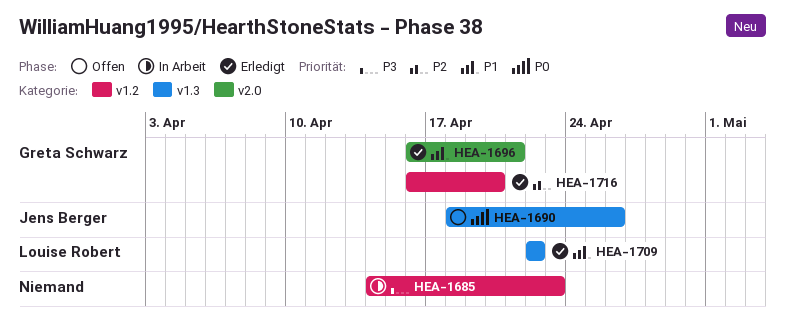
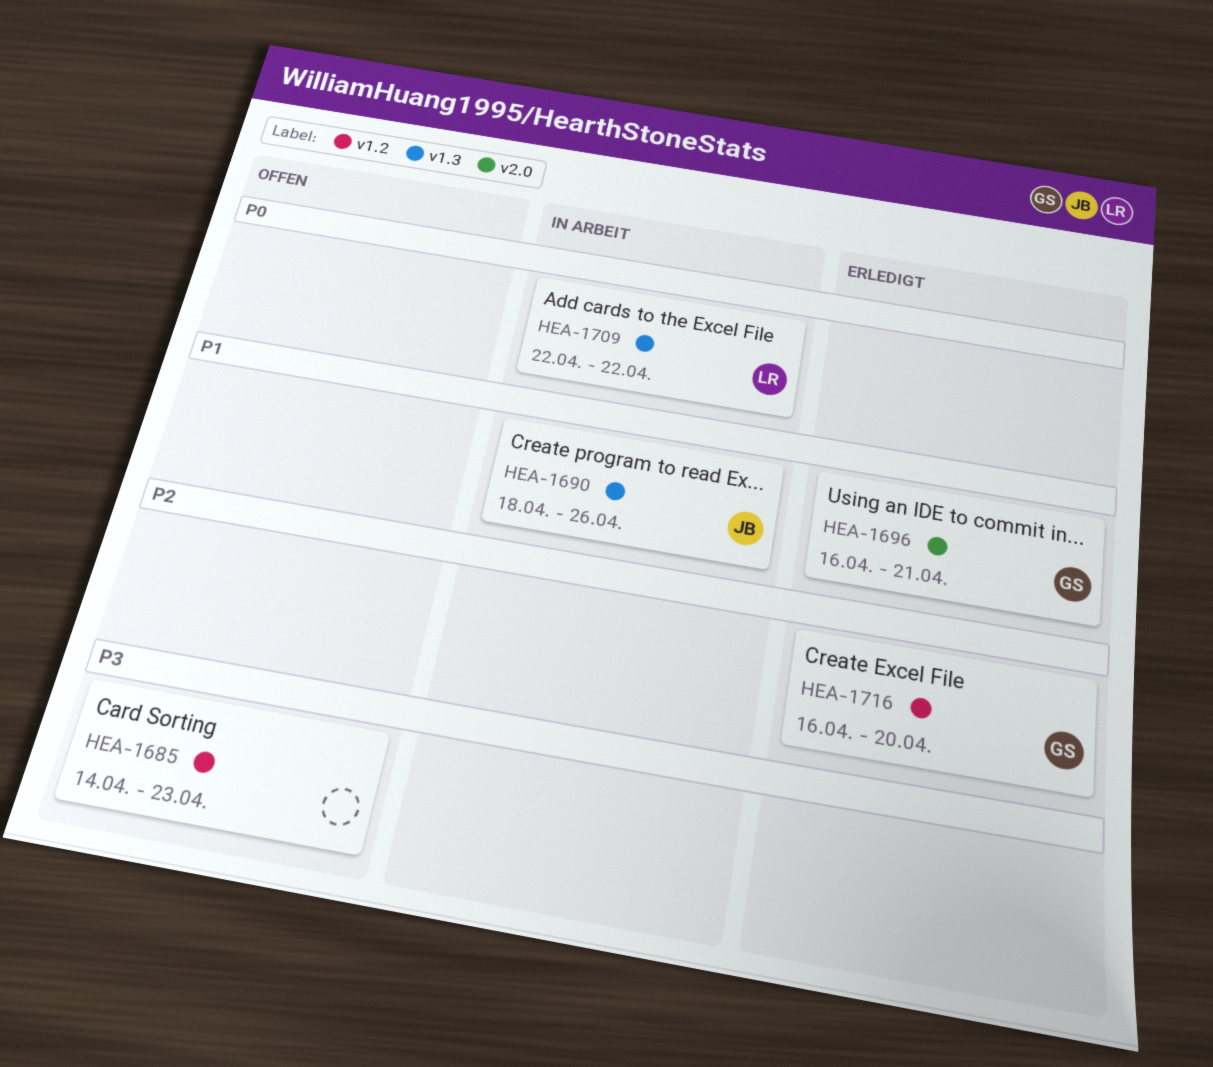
HEA-1685, status: In Arbeit -> Offen
HEA-1690, status: Offen -> In Arbeit
HEA-1690, priority: P0 -> P1
HEA-1709, status: Erledigt -> In Arbeit
HEA-1709, priority: P1 -> P0

